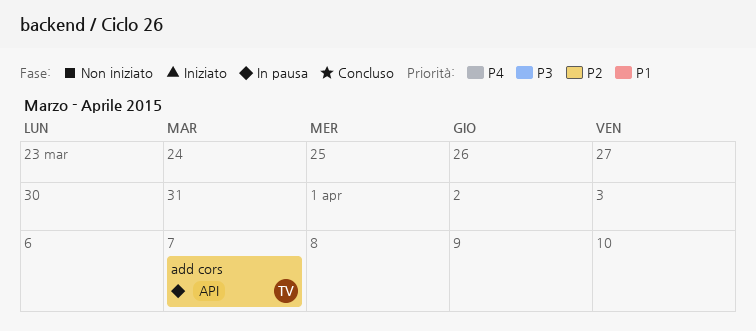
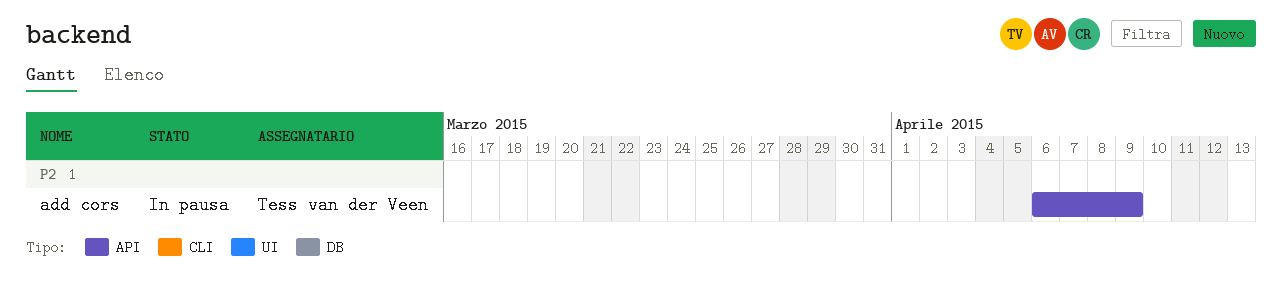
add cors, due: Apr 7 -> Apr 9

